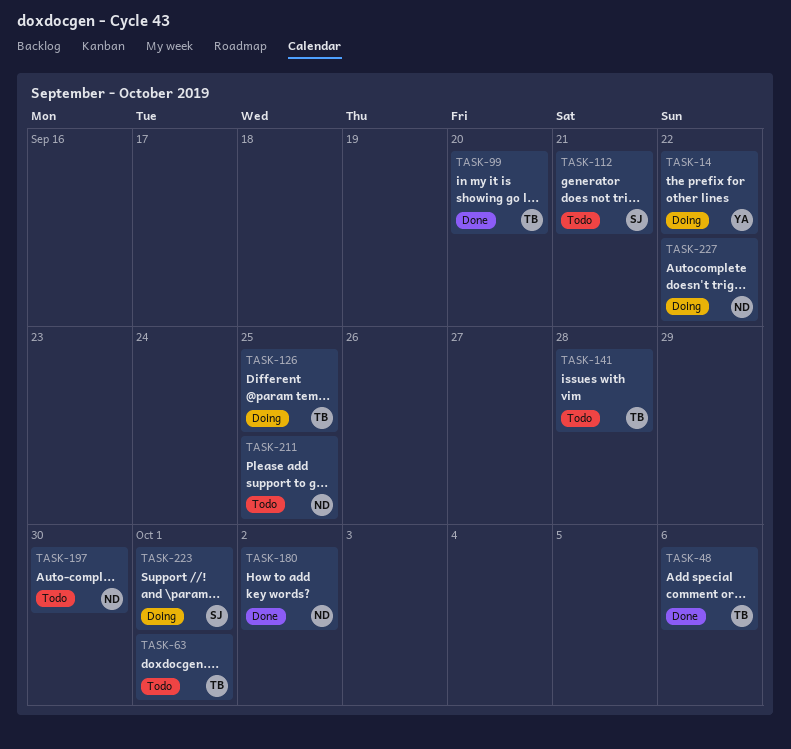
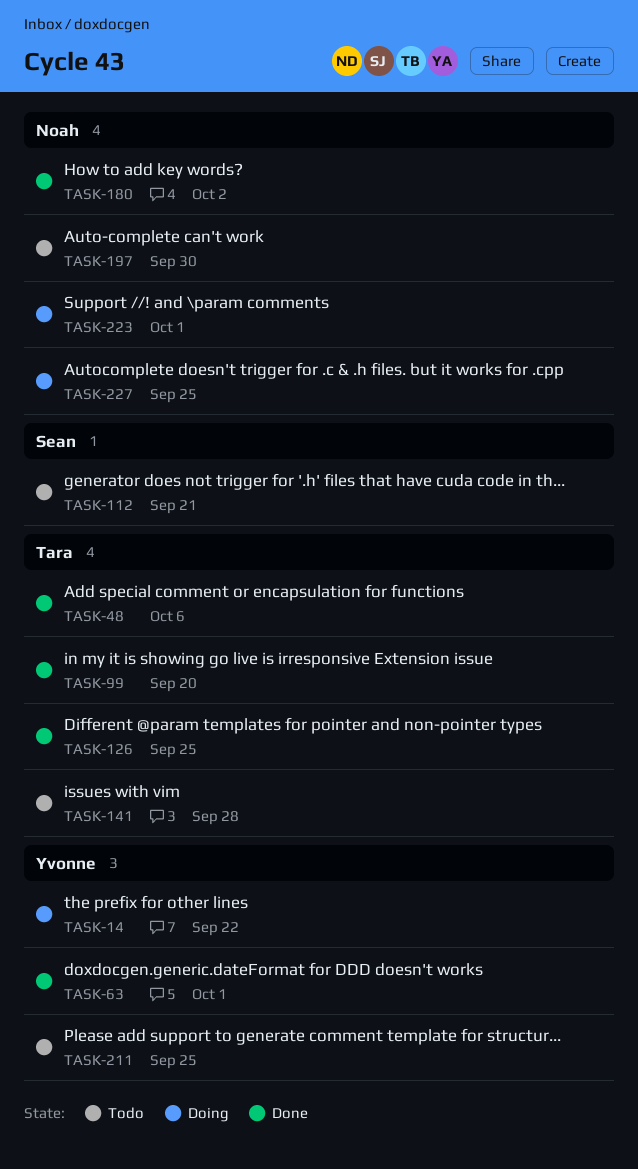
TASK-63, status: Todo -> Done
TASK-63, owner: Tara -> Yvonne
TASK-126, status: Doing -> Done
TASK-211, owner: Noah -> Yvonne
TASK-223, owner: Sean -> Noah
TASK-227, due: Sep 22 -> Sep 25

